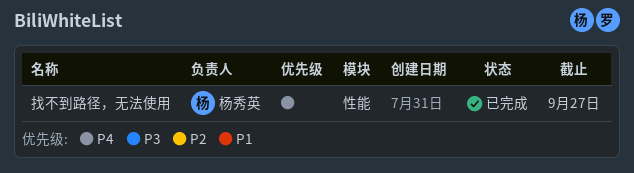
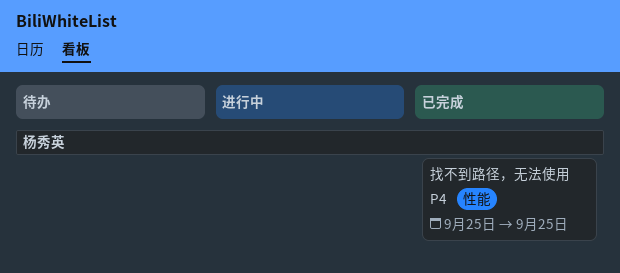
找不到路径，无法使用, due: Sep 27 -> Sep 25

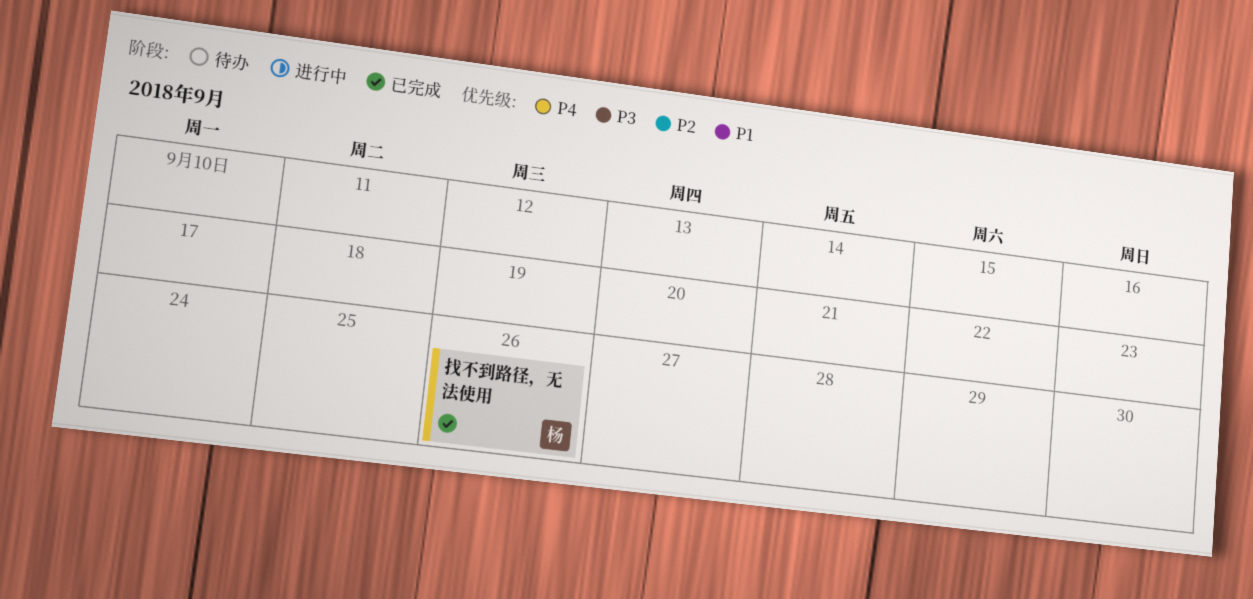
找不到路径，无法使用, due: Sep 25 -> Sep 26

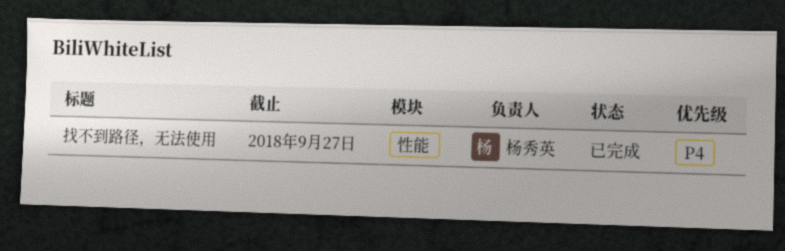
找不到路径，无法使用, due: Sep 26 -> Sep 27

